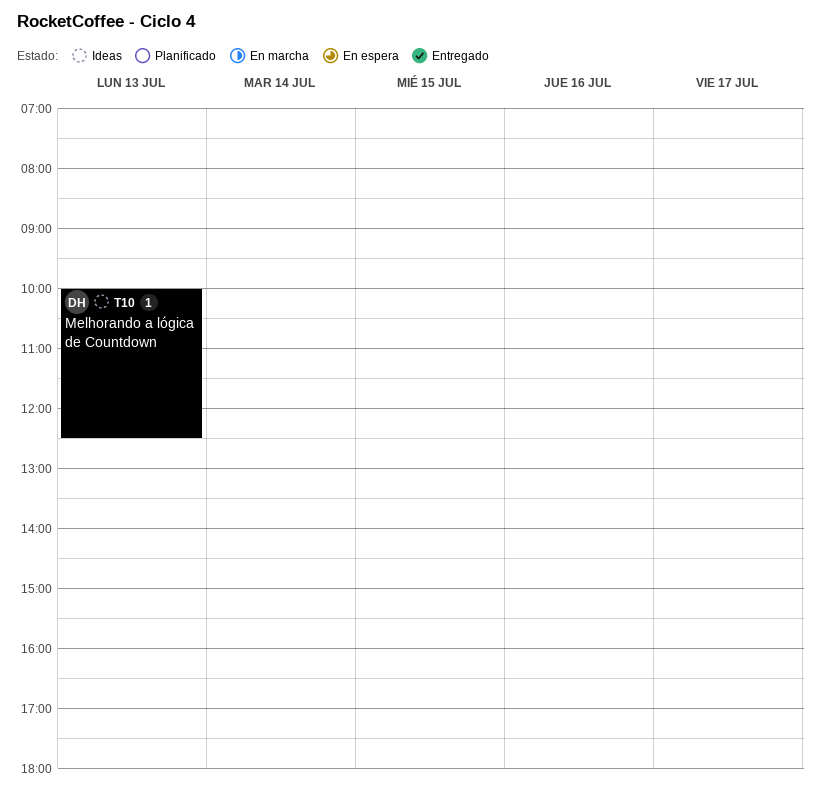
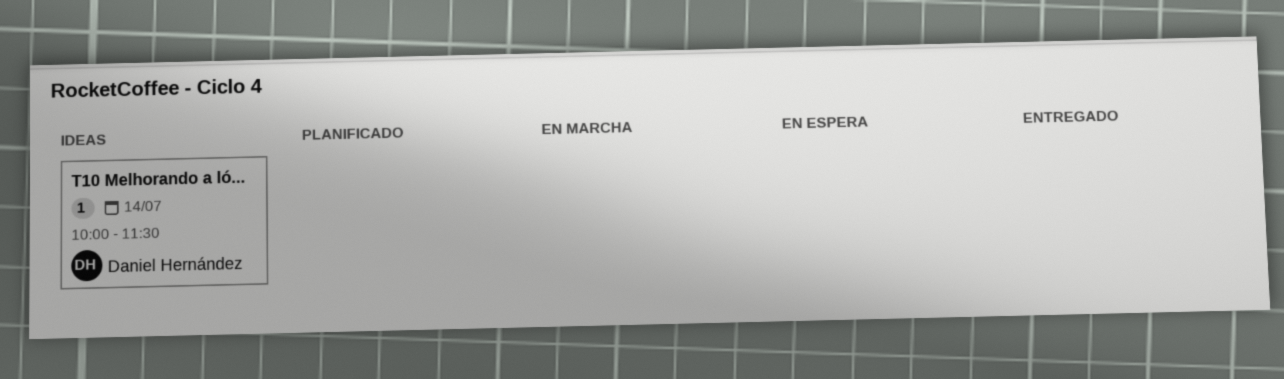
T10, day: Jul 13 -> Jul 14
T10, ends: 12:30 -> 11:30

